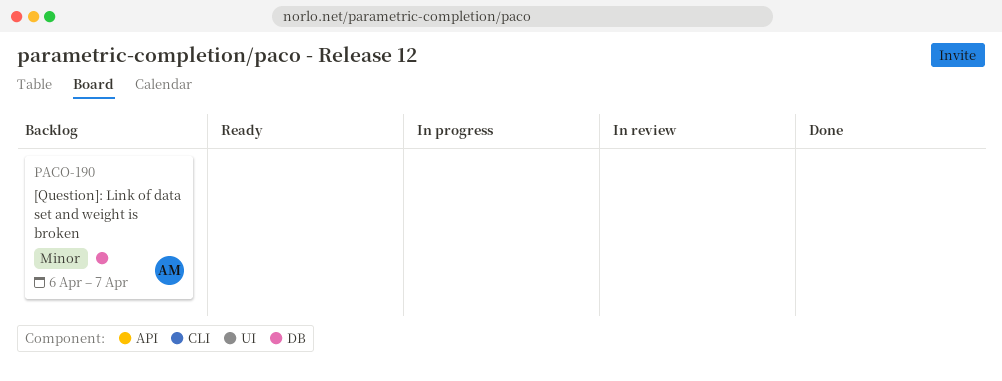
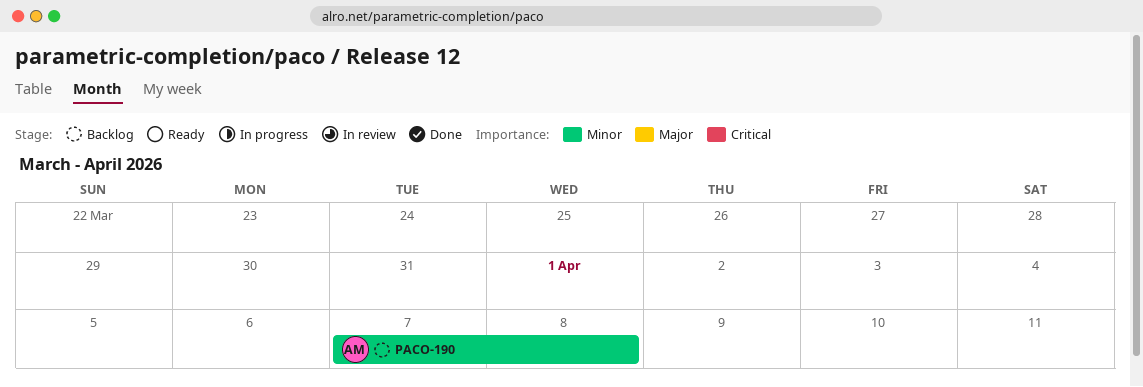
PACO-190, start: Apr 6 -> Apr 7
PACO-190, due: Apr 7 -> Apr 8

